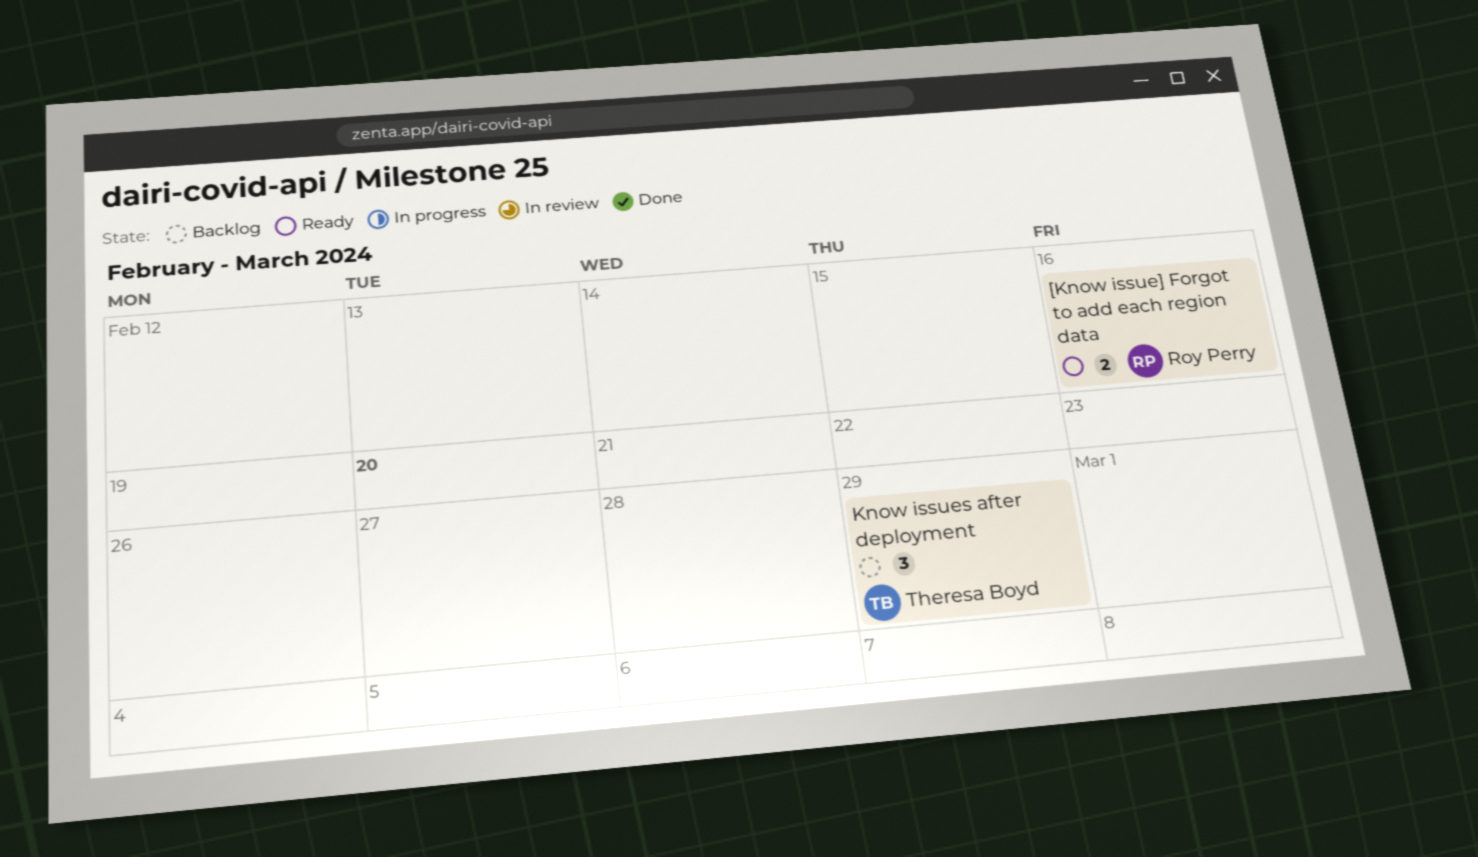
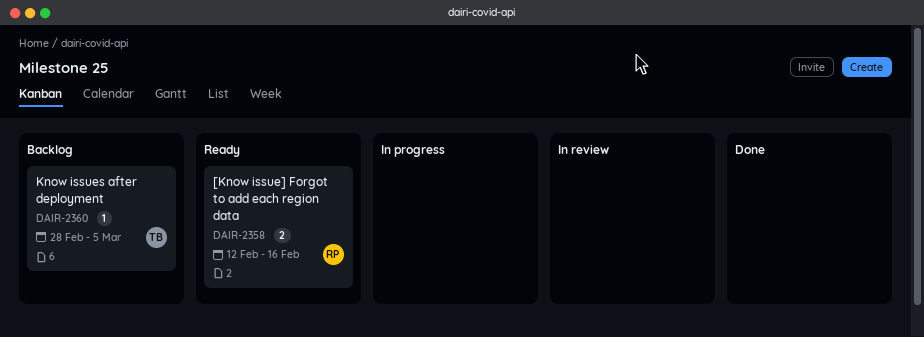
Know issues after deployment, estimate: 3 -> 1
Know issues after deployment, due: Feb 29 -> Mar 5

